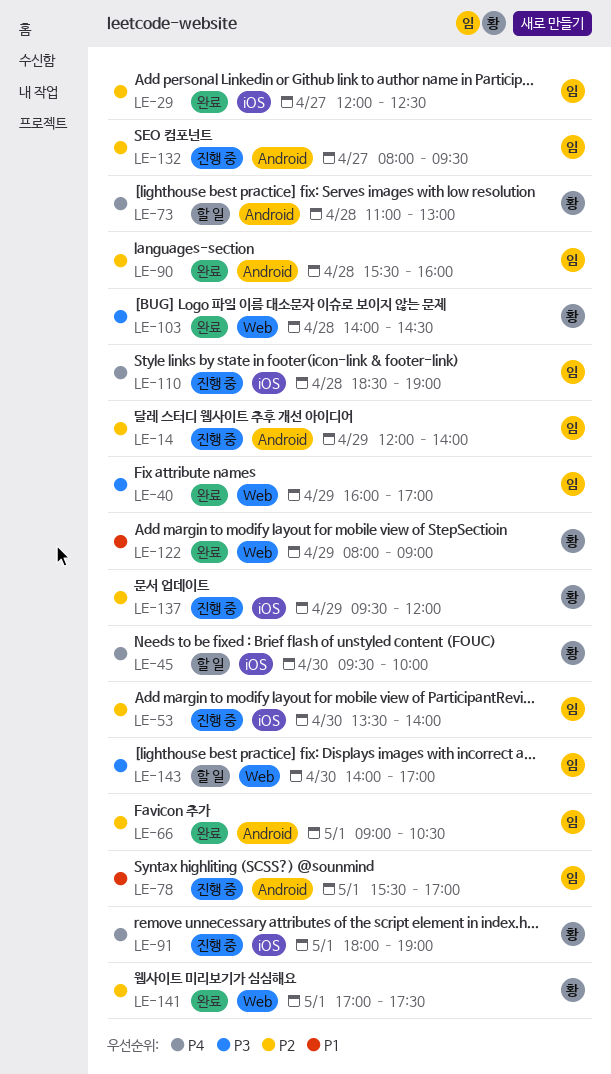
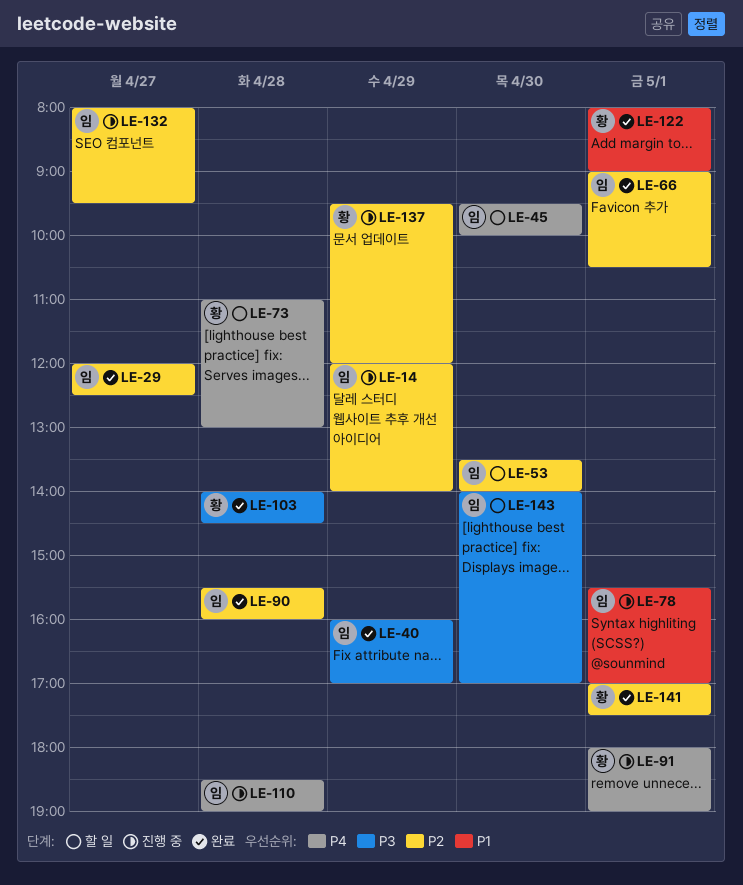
LE-45, owner: 황 -> 임
LE-53, status: 진행 중 -> 할 일
LE-122, day: Apr 29 -> May 1

